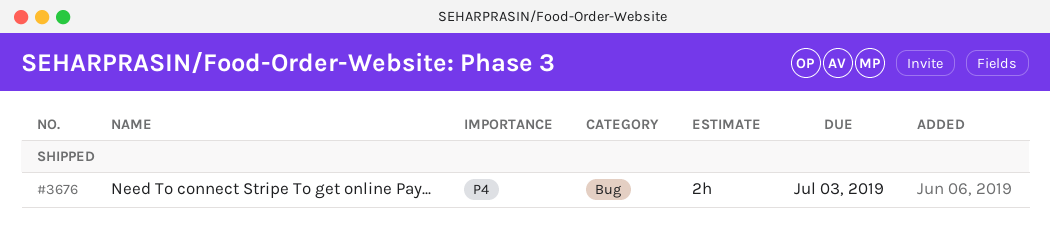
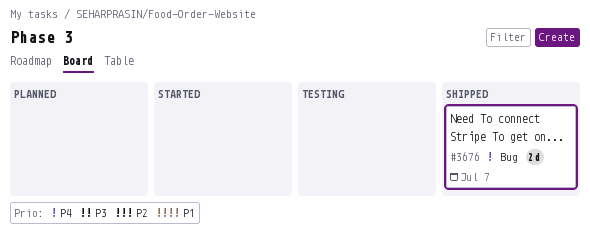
#3676, estimate: 2h -> 2d
#3676, due: Jul 3 -> Jul 7

